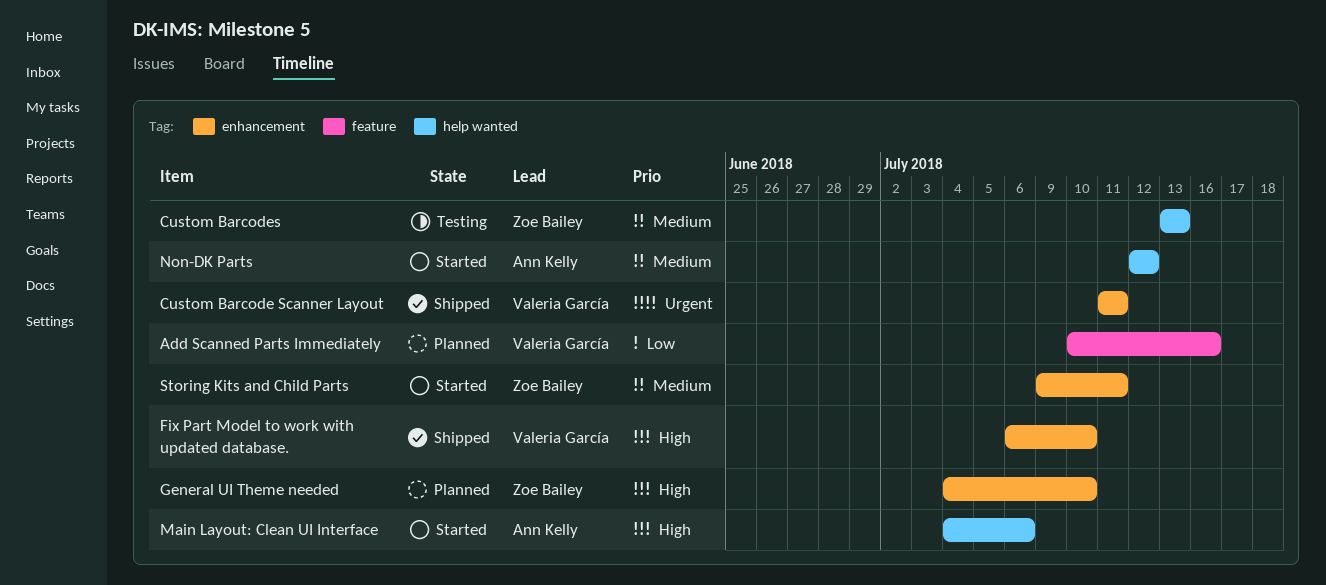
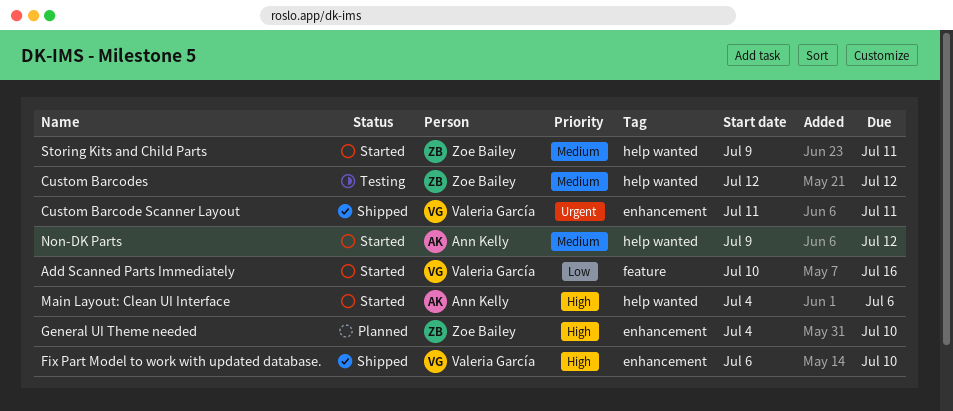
Add Scanned Parts Immediately, status: Planned -> Started
Custom Barcodes, start: Jul 13 -> Jul 12
Custom Barcodes, due: Jul 13 -> Jul 12
Non-DK Parts, start: Jul 12 -> Jul 9
Storing Kits and Child Parts, label: enhancement -> help wanted

